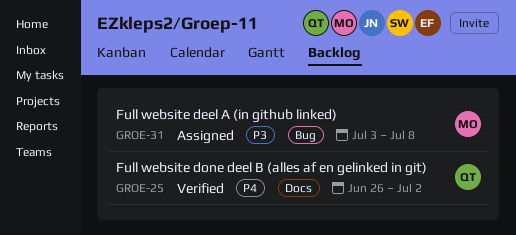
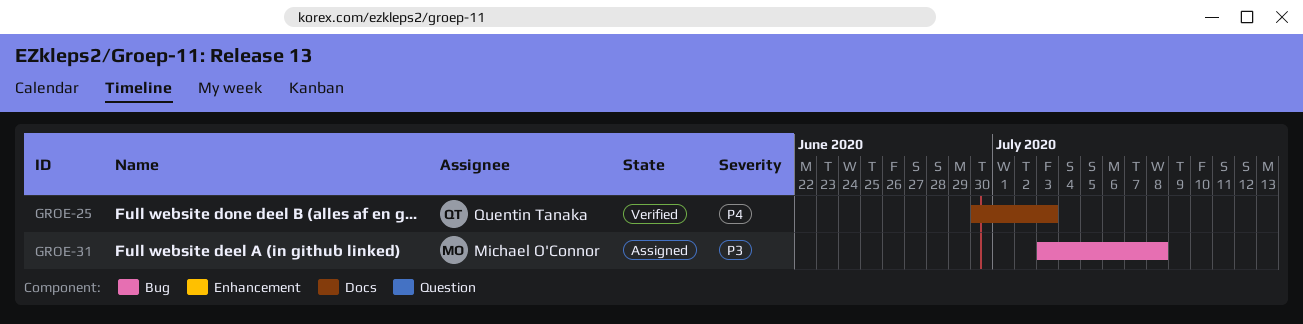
GROE-25, start: Jun 26 -> Jun 30
GROE-25, due: Jul 2 -> Jul 3

